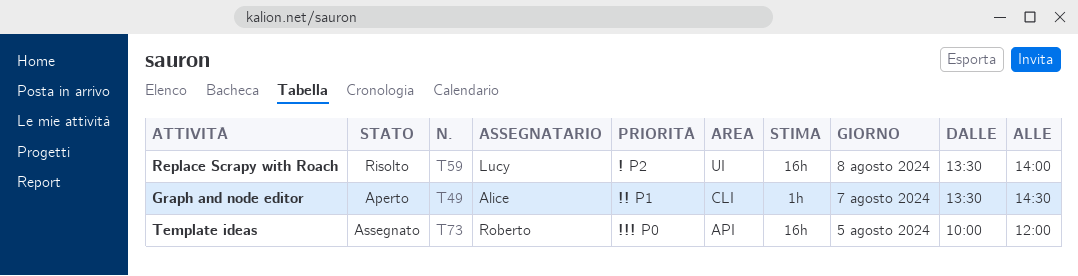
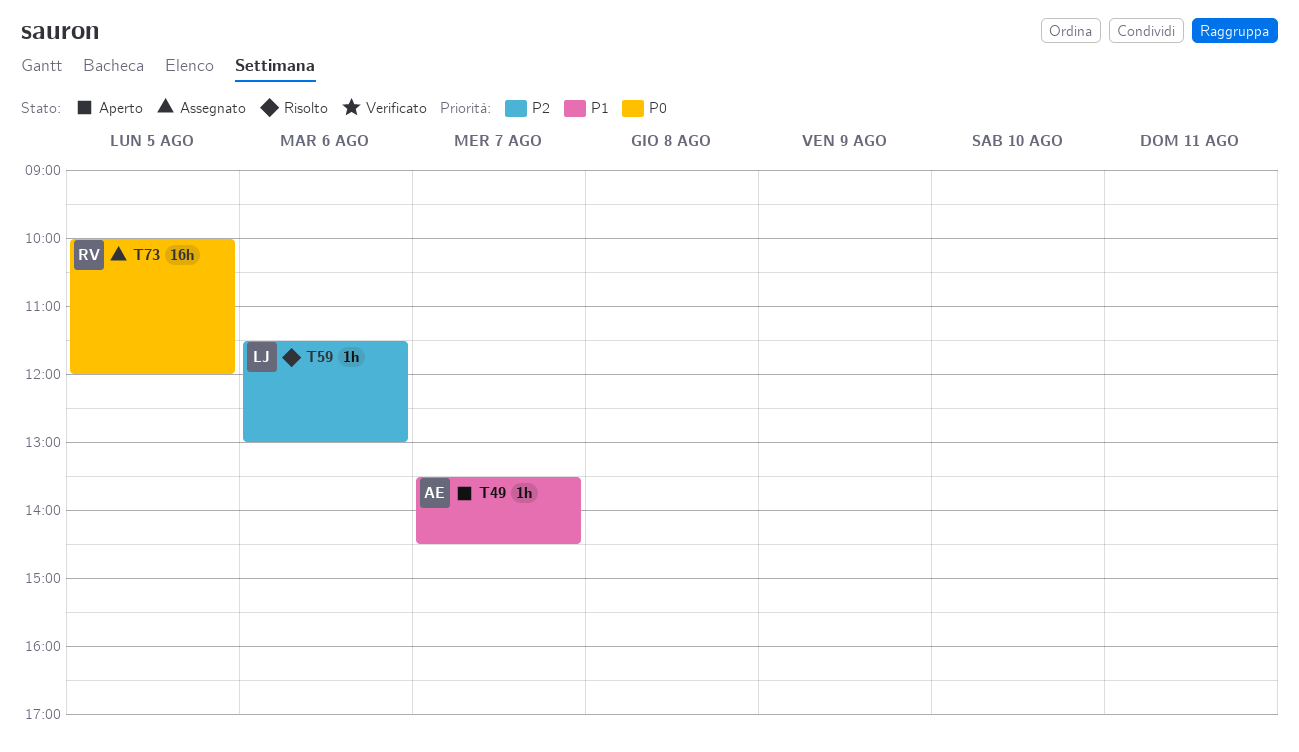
T59, estimate: 16h -> 1h
T59, day: Aug 8 -> Aug 6
T59, begins: 13:30 -> 11:30
T59, ends: 14:00 -> 13:00

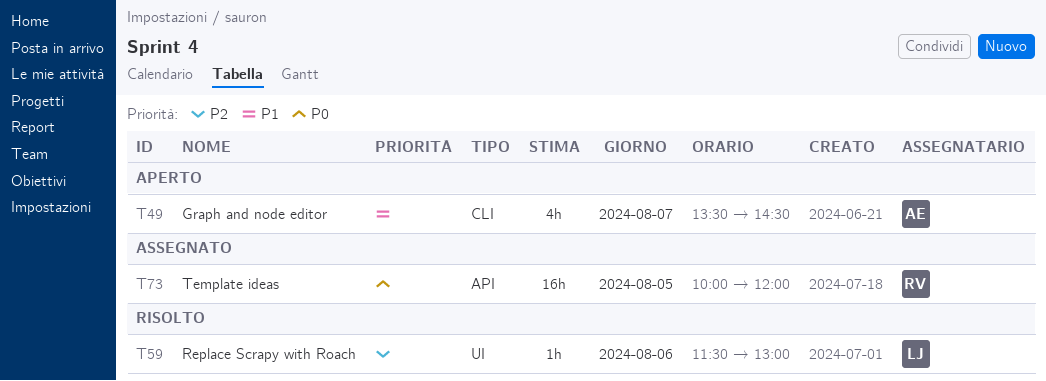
T49, estimate: 1h -> 4h

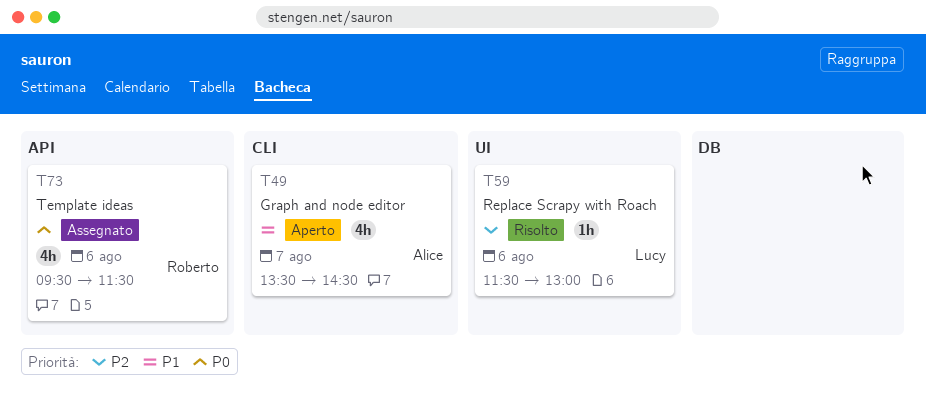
T73, estimate: 16h -> 4h
T73, day: Aug 5 -> Aug 6
T73, begins: 10:00 -> 09:30
T73, ends: 12:00 -> 11:30

